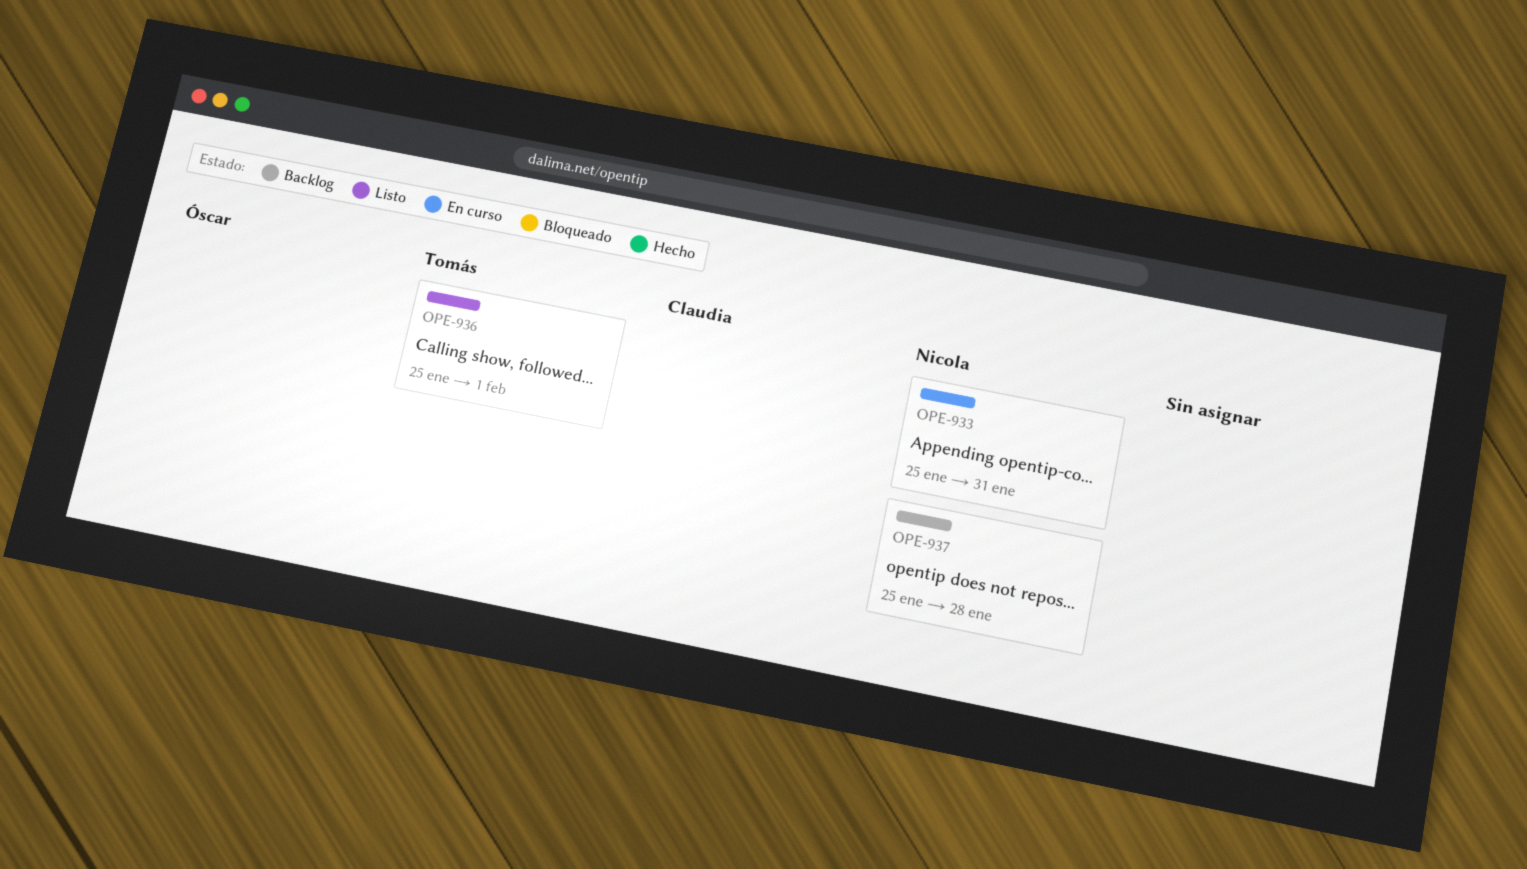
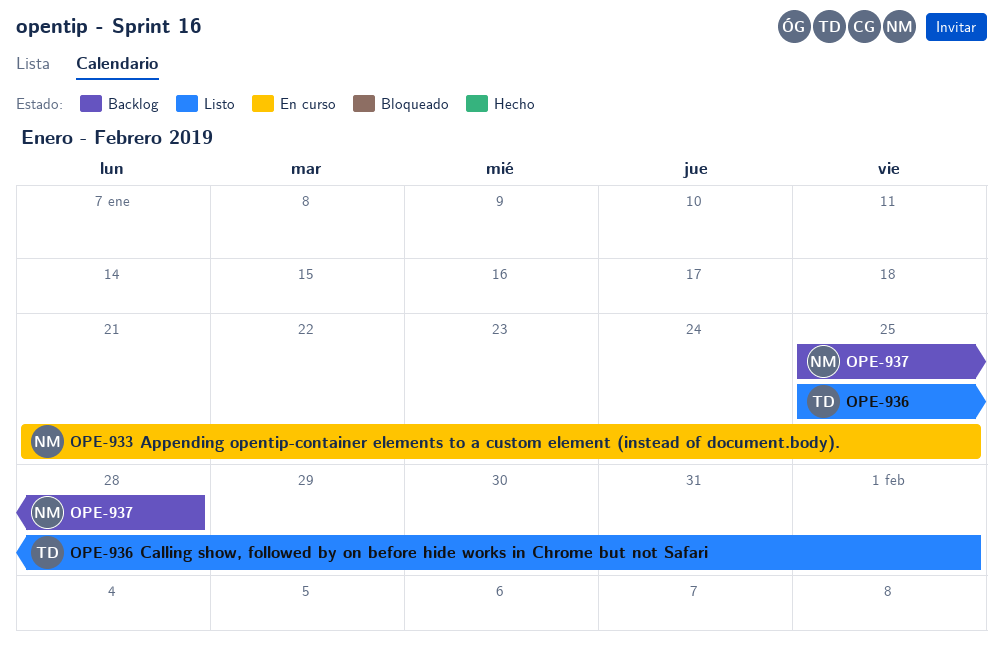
OPE-933, start: Jan 25 -> Jan 21
OPE-933, due: Jan 31 -> Jan 25

